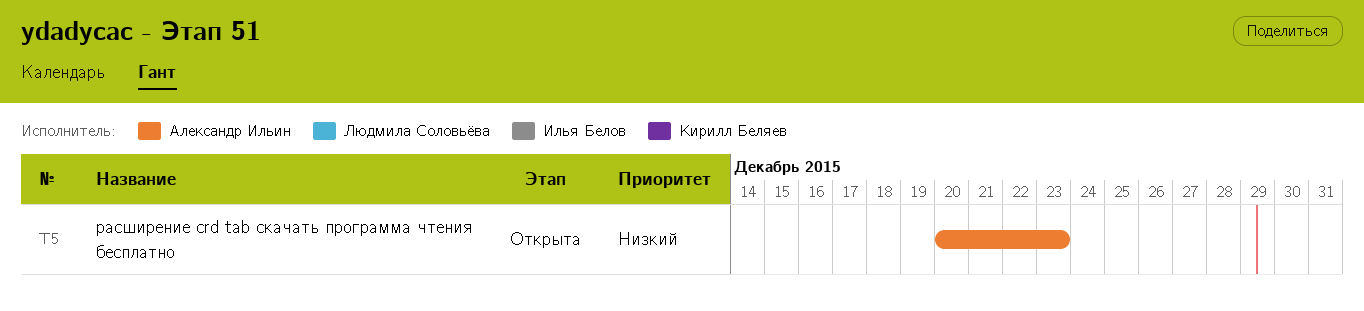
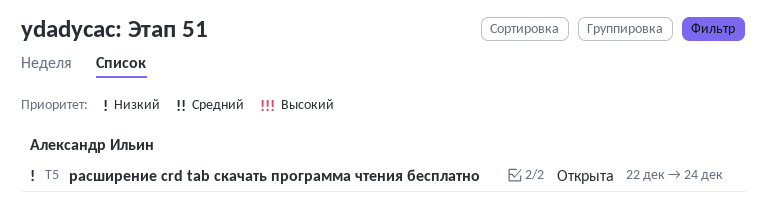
T5, start: Dec 20 -> Dec 22
T5, due: Dec 23 -> Dec 24

